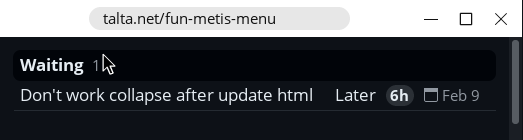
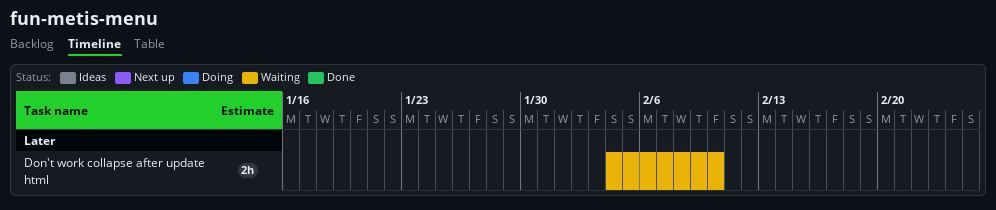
Don't work collapse after update html, estimate: 6h -> 2h
Don't work collapse after update html, due: Feb 9 -> Feb 10

